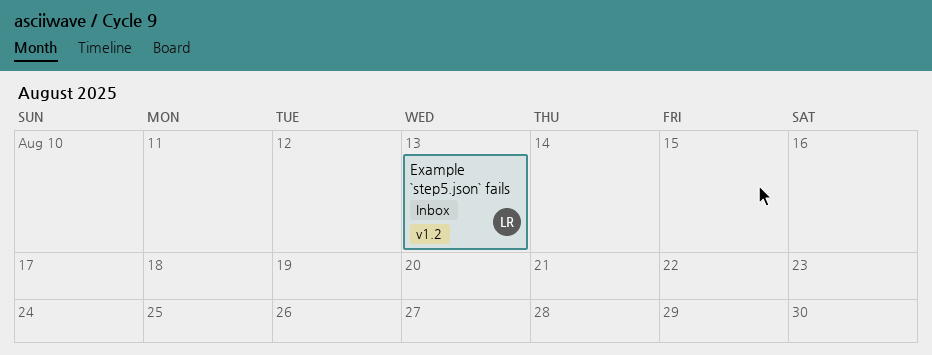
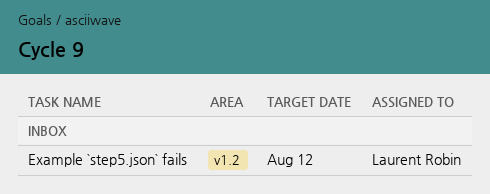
Example `step5.json` fails, due: Aug 13 -> Aug 12

